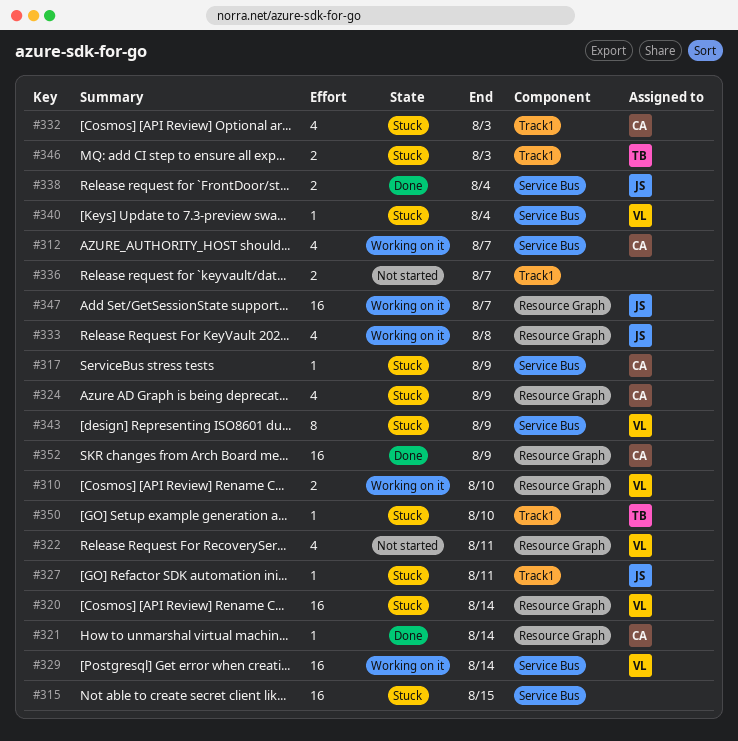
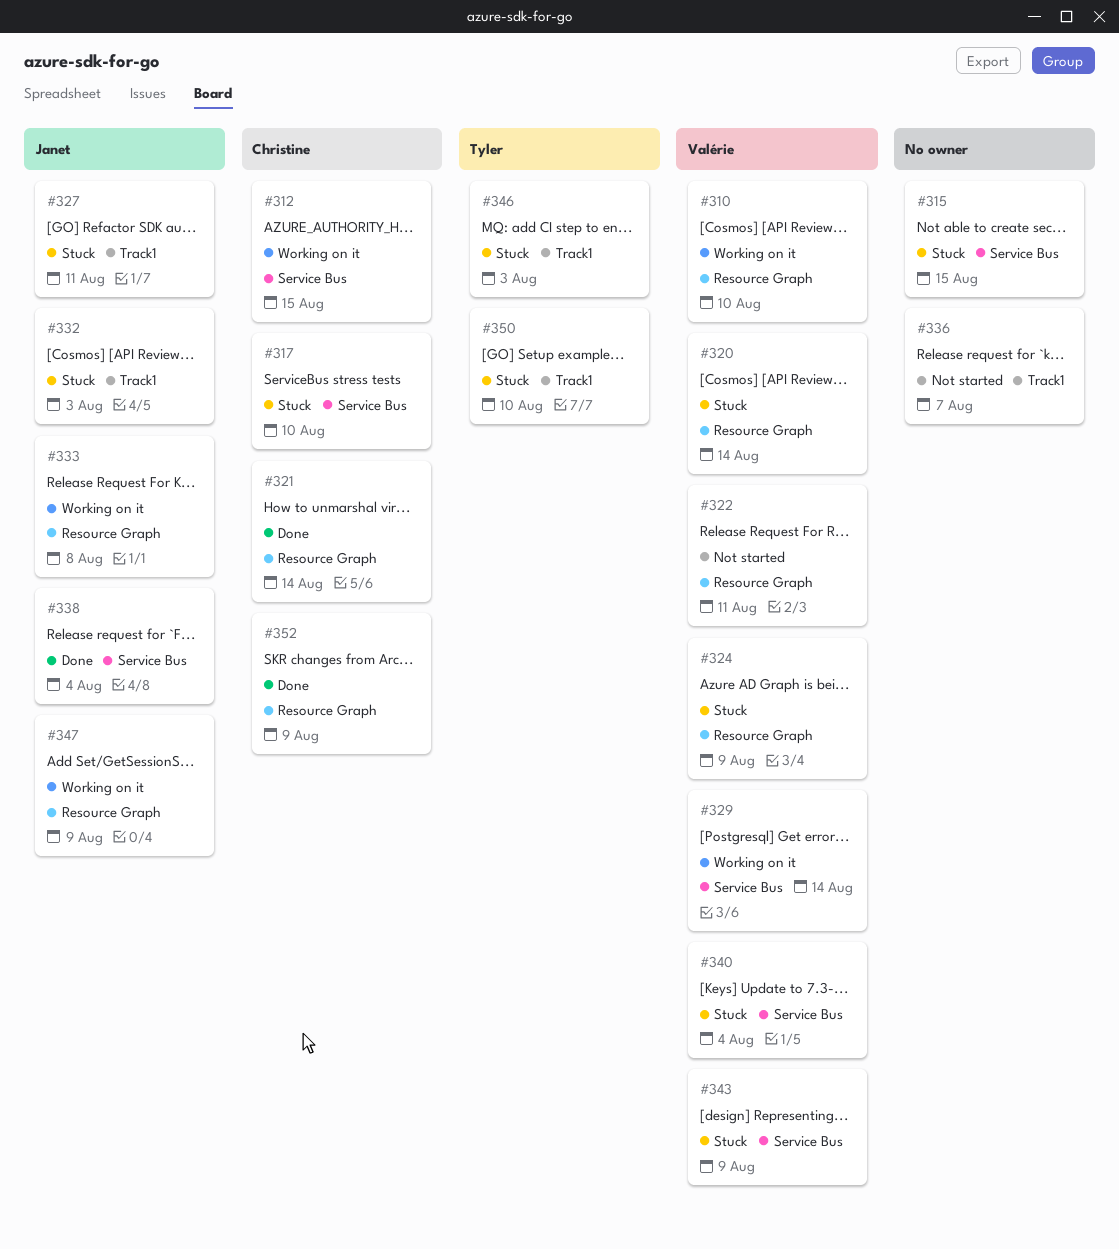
#312, due: Aug 7 -> Aug 15
#317, due: Aug 9 -> Aug 10
#324, owner: Christine -> Valérie
#332, owner: Christine -> Janet
#347, due: Aug 7 -> Aug 9

